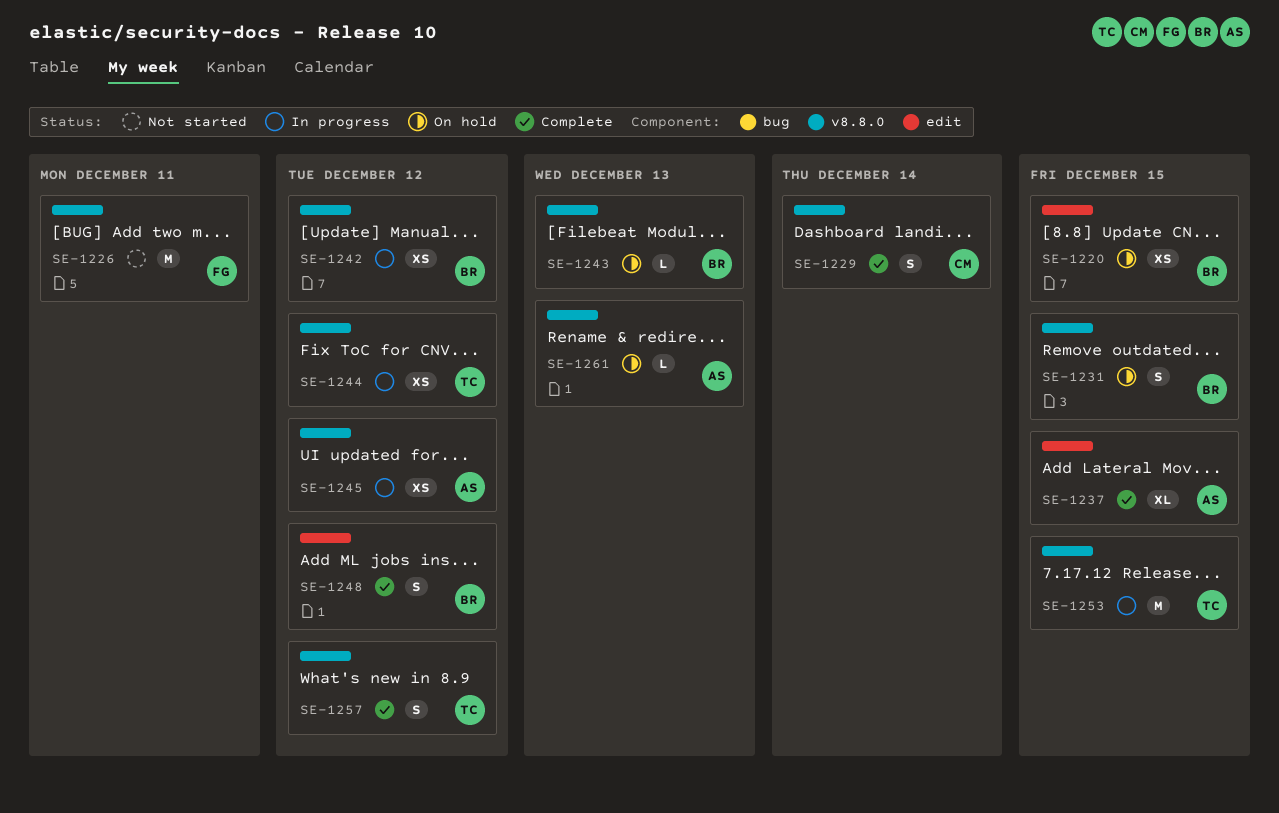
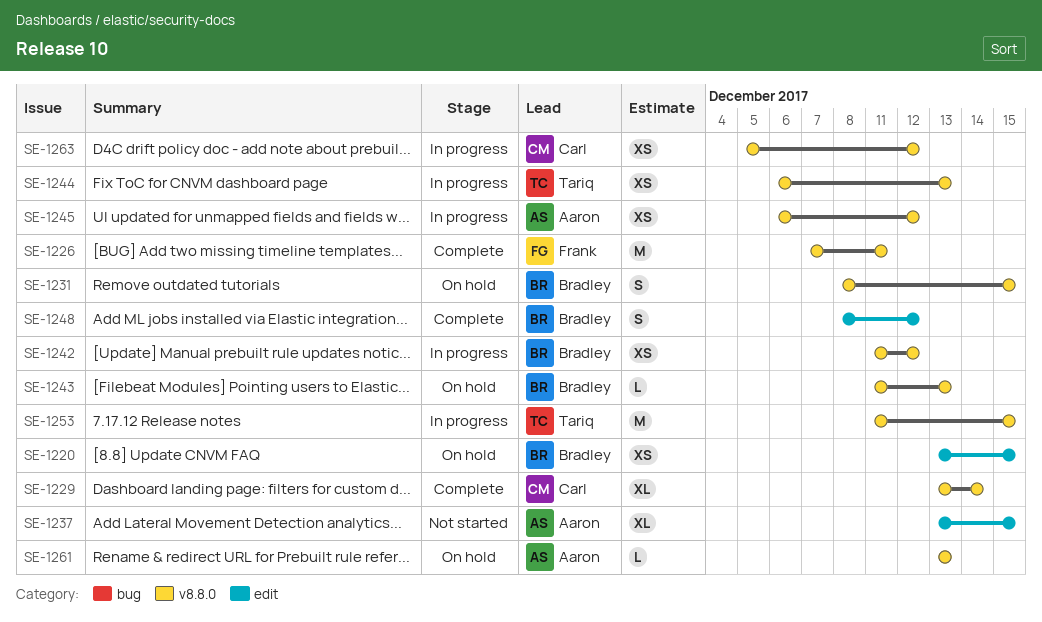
SE-1226, status: Not started -> Complete
SE-1229, estimate: S -> XL
SE-1237, status: Complete -> Not started
SE-1244, due: Dec 12 -> Dec 13
SE-1257: present -> none
SE-1263: none -> present

